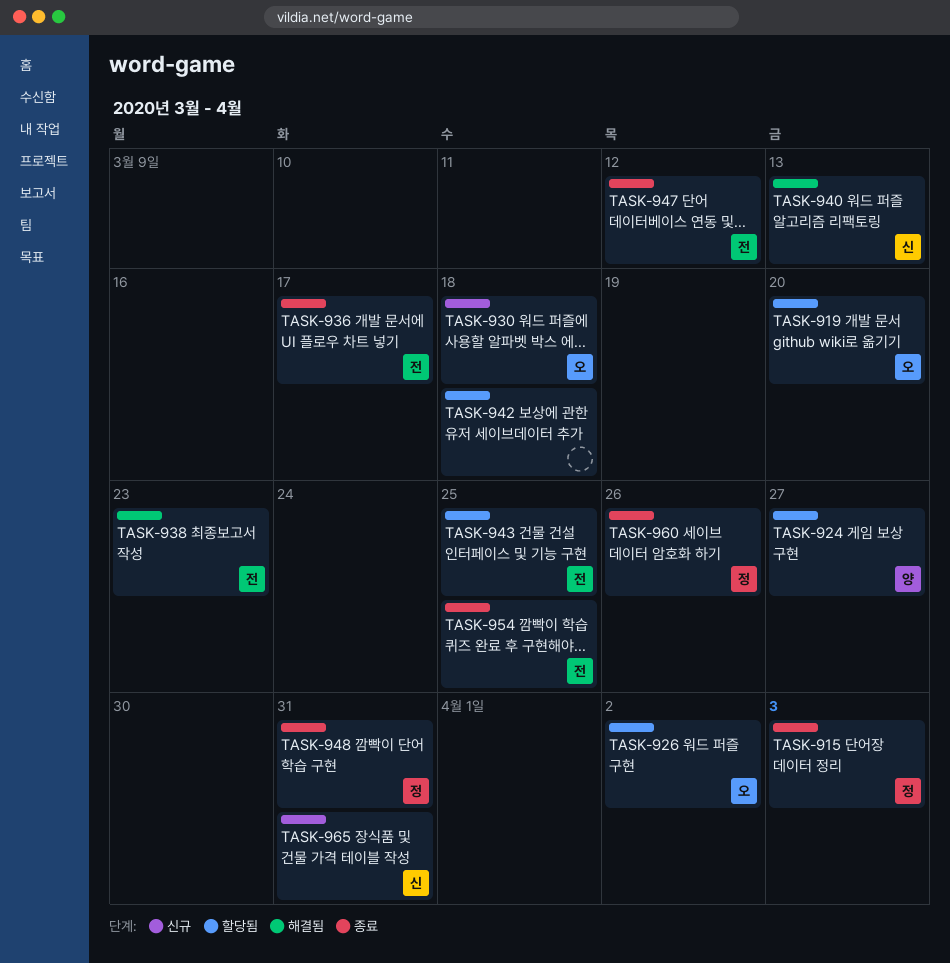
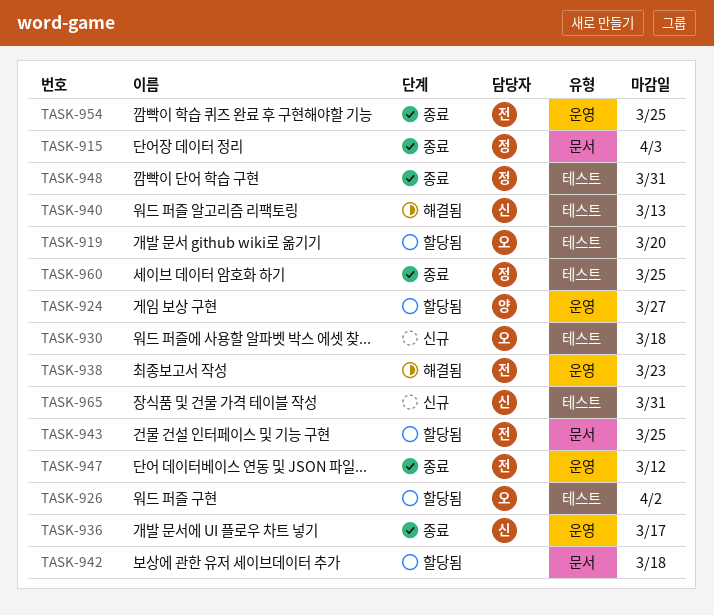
TASK-936, owner: 전 -> 신
TASK-960, due: Mar 26 -> Mar 25

